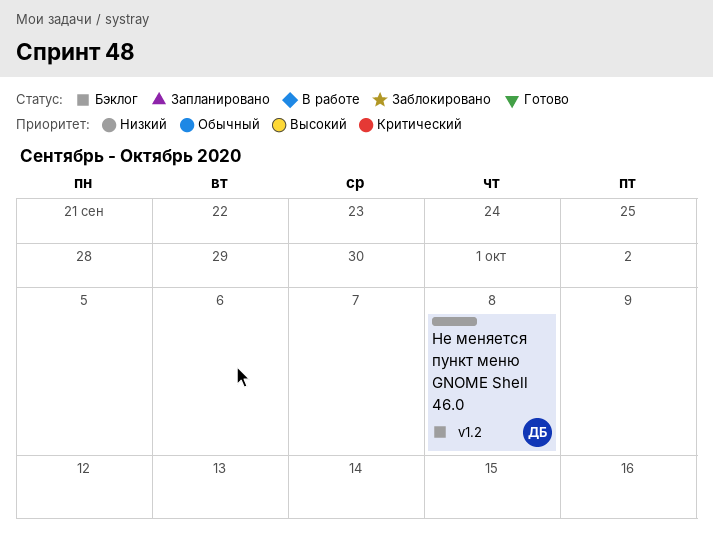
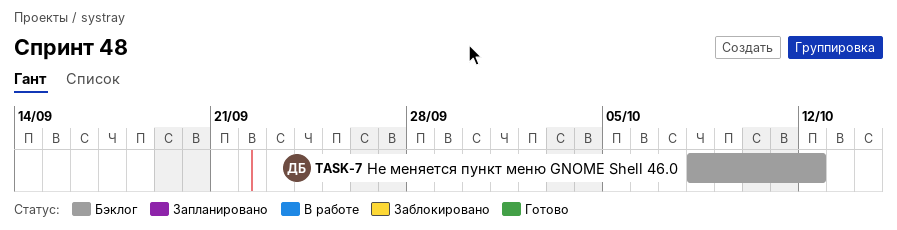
Не меняется пункт меню GNOME Shell 46.0, due: Oct 8 -> Oct 12

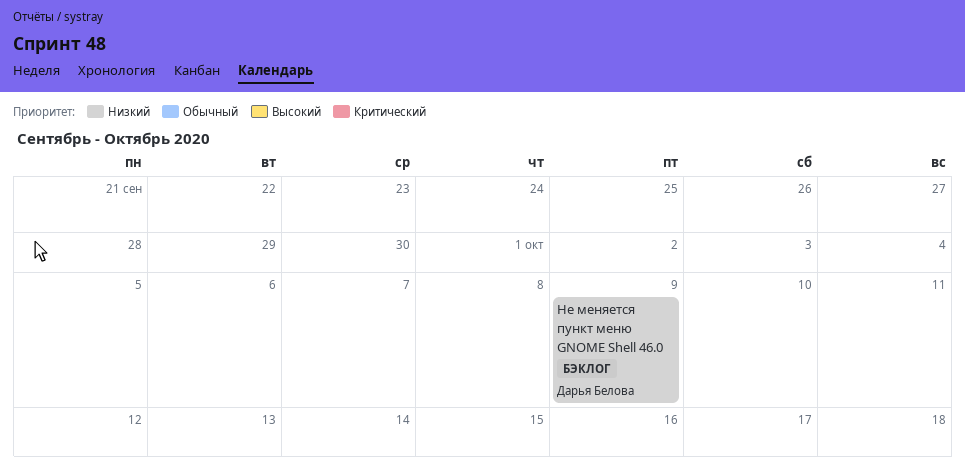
Не меняется пункт меню GNOME Shell 46.0, due: Oct 12 -> Oct 9

